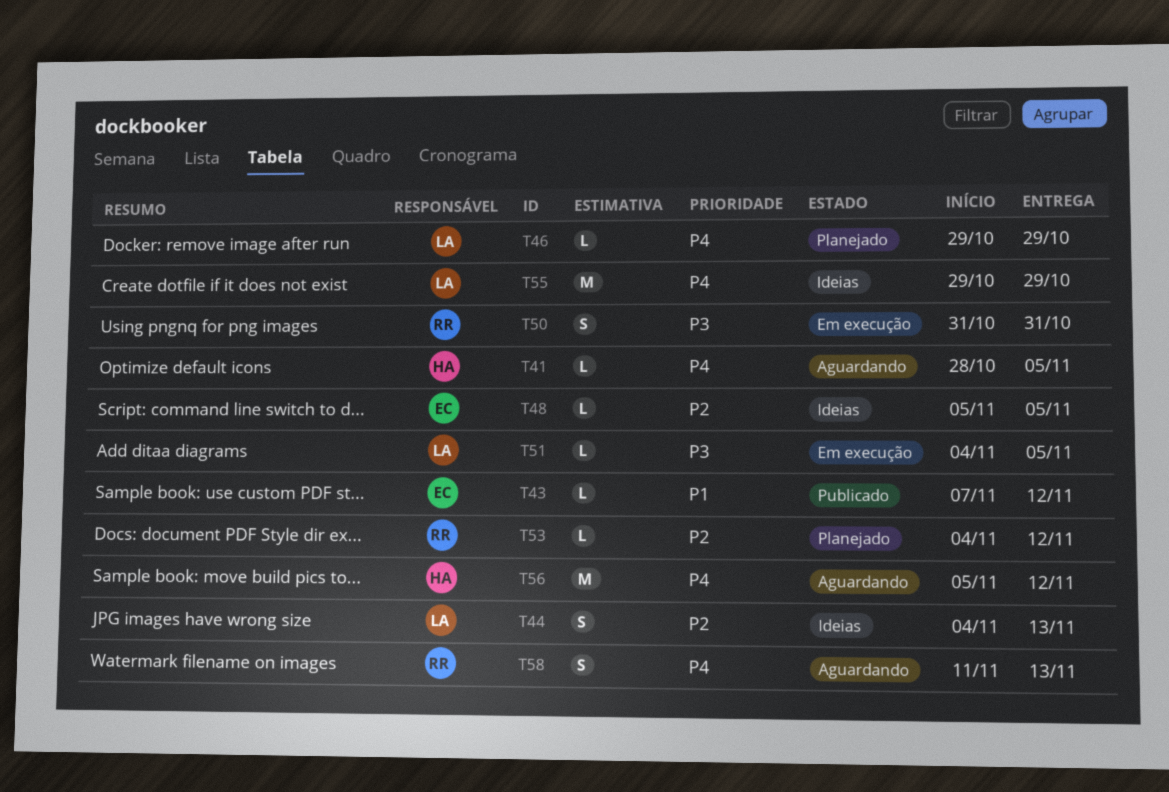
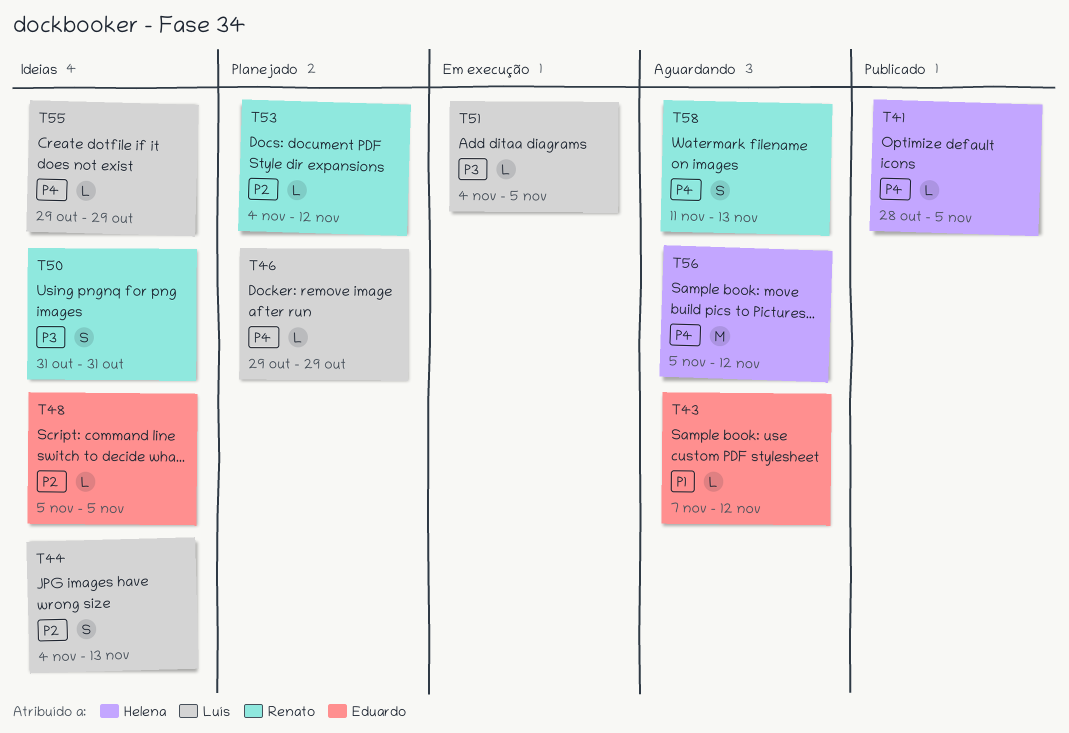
T41, status: Aguardando -> Publicado
T43, status: Publicado -> Aguardando
T50, status: Em execução -> Ideias
T55, estimate: M -> L

